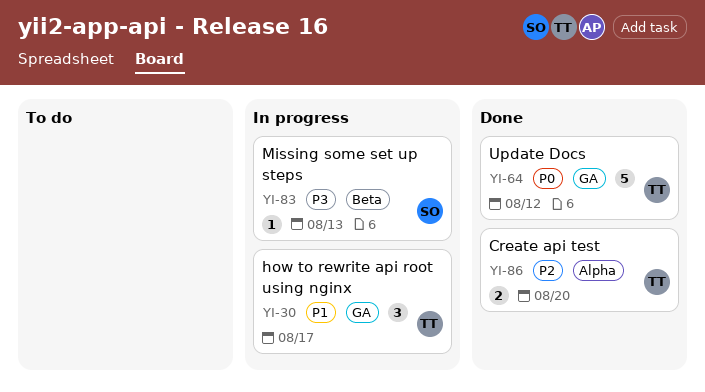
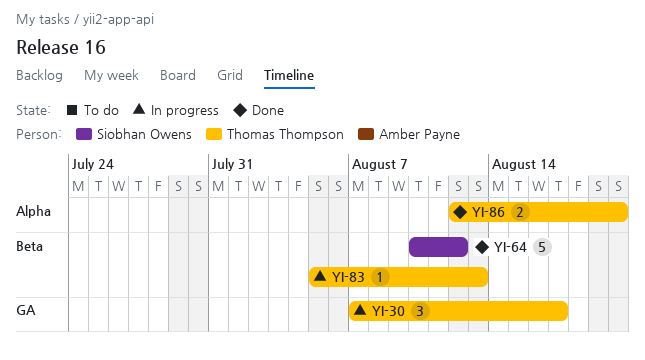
YI-64, owner: Thomas Thompson -> Siobhan Owens
YI-64, label: GA -> Beta
YI-83, owner: Siobhan Owens -> Thomas Thompson

